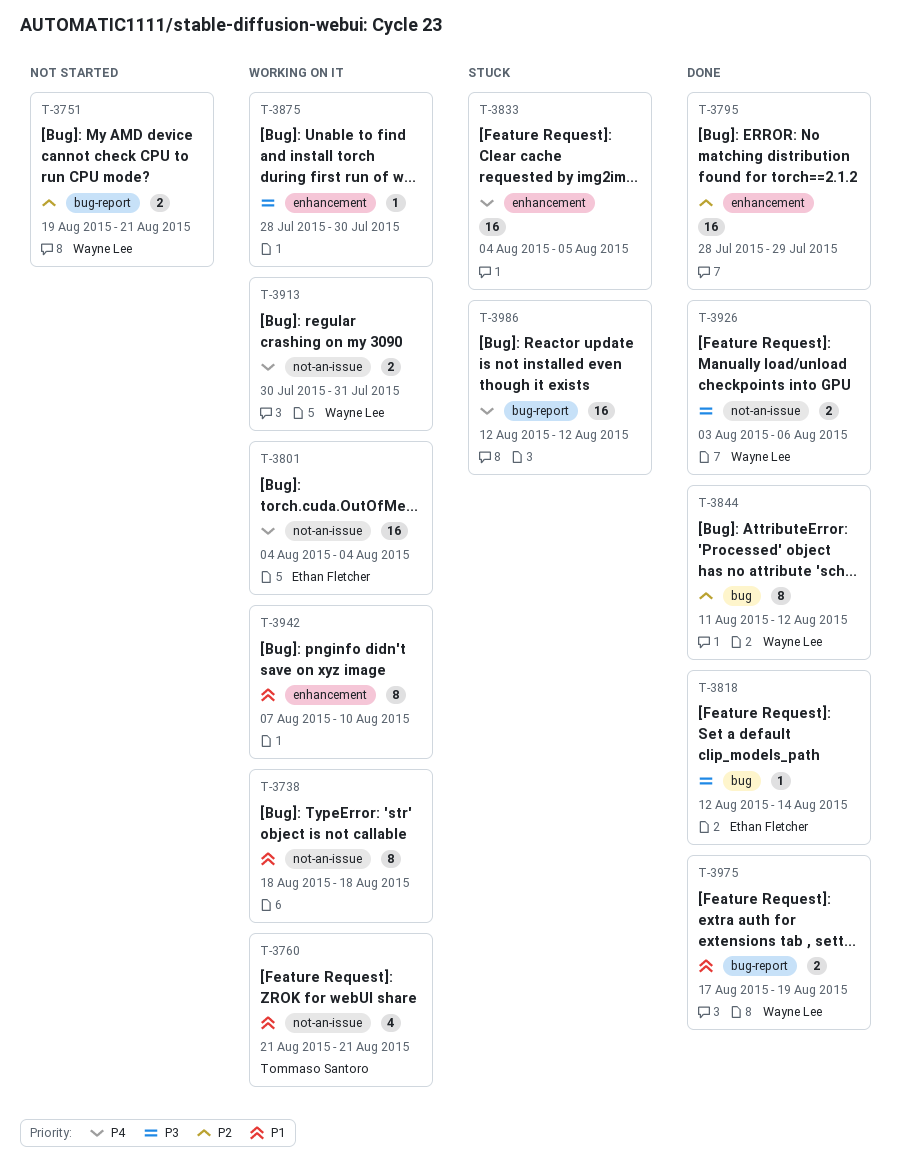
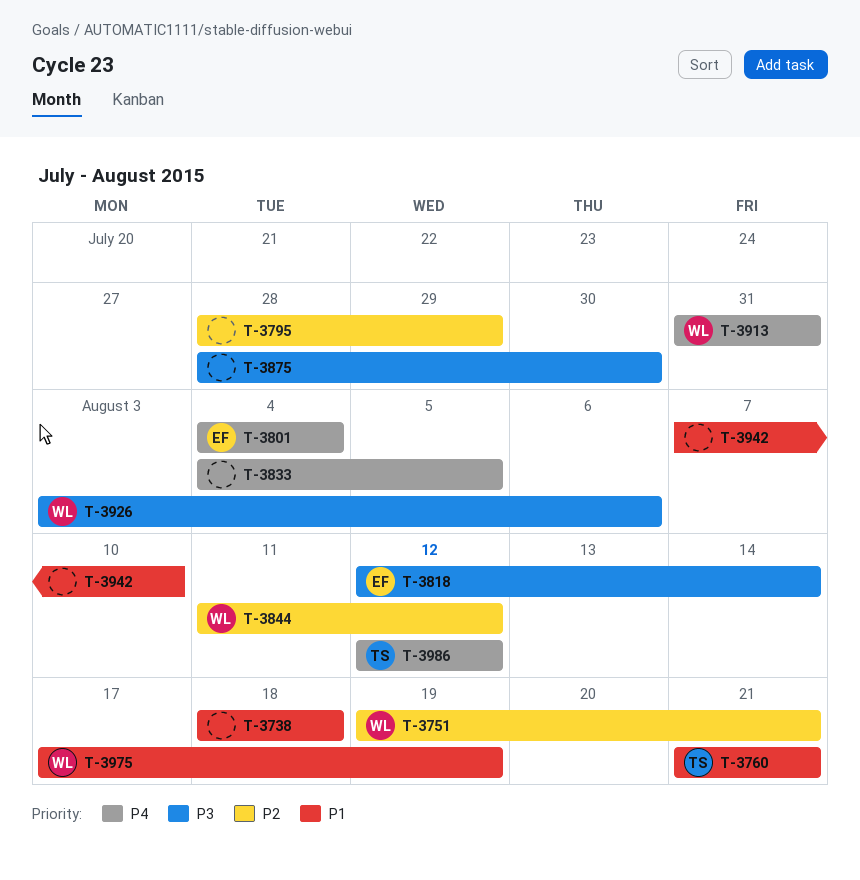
T-3913, start: Jul 30 -> Jul 31
T-3986, owner: none -> Tommaso Santoro

